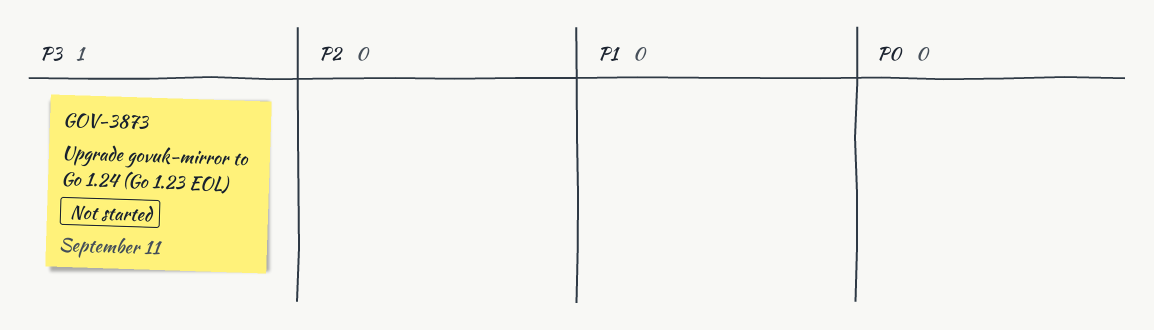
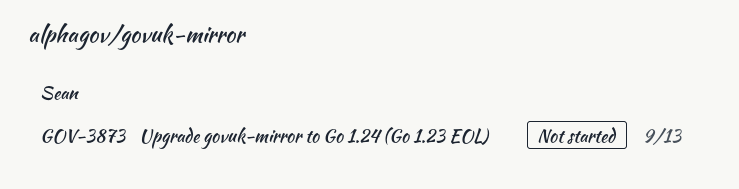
GOV-3873, due: Sep 11 -> Sep 13

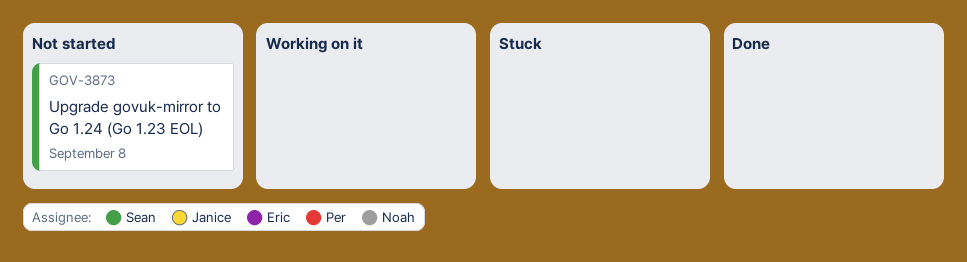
GOV-3873, due: Sep 13 -> Sep 8

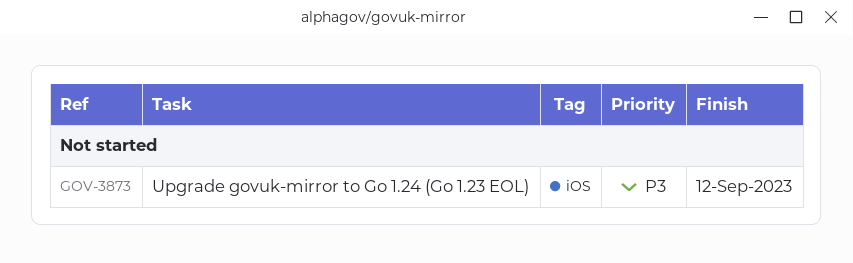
GOV-3873, due: Sep 8 -> Sep 12

